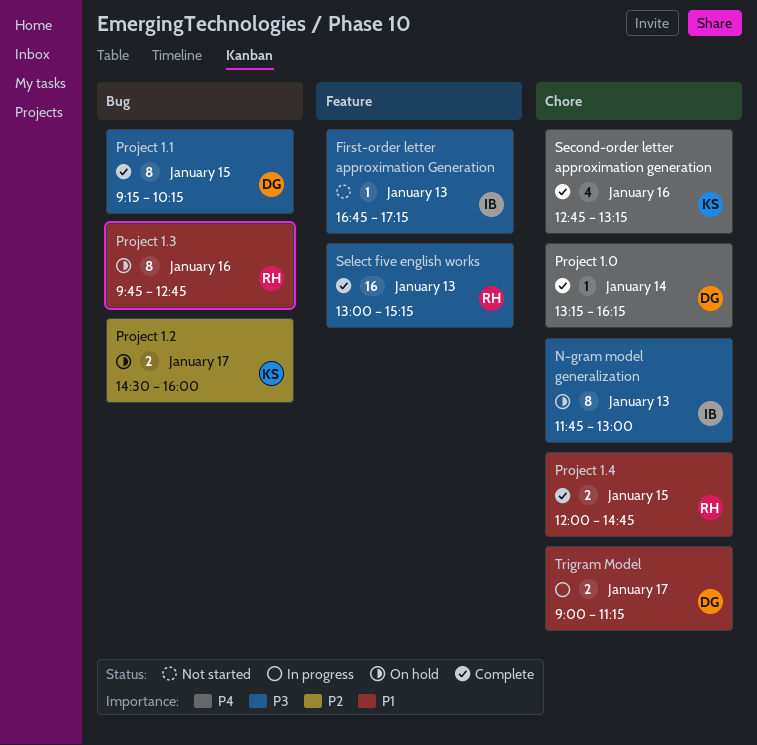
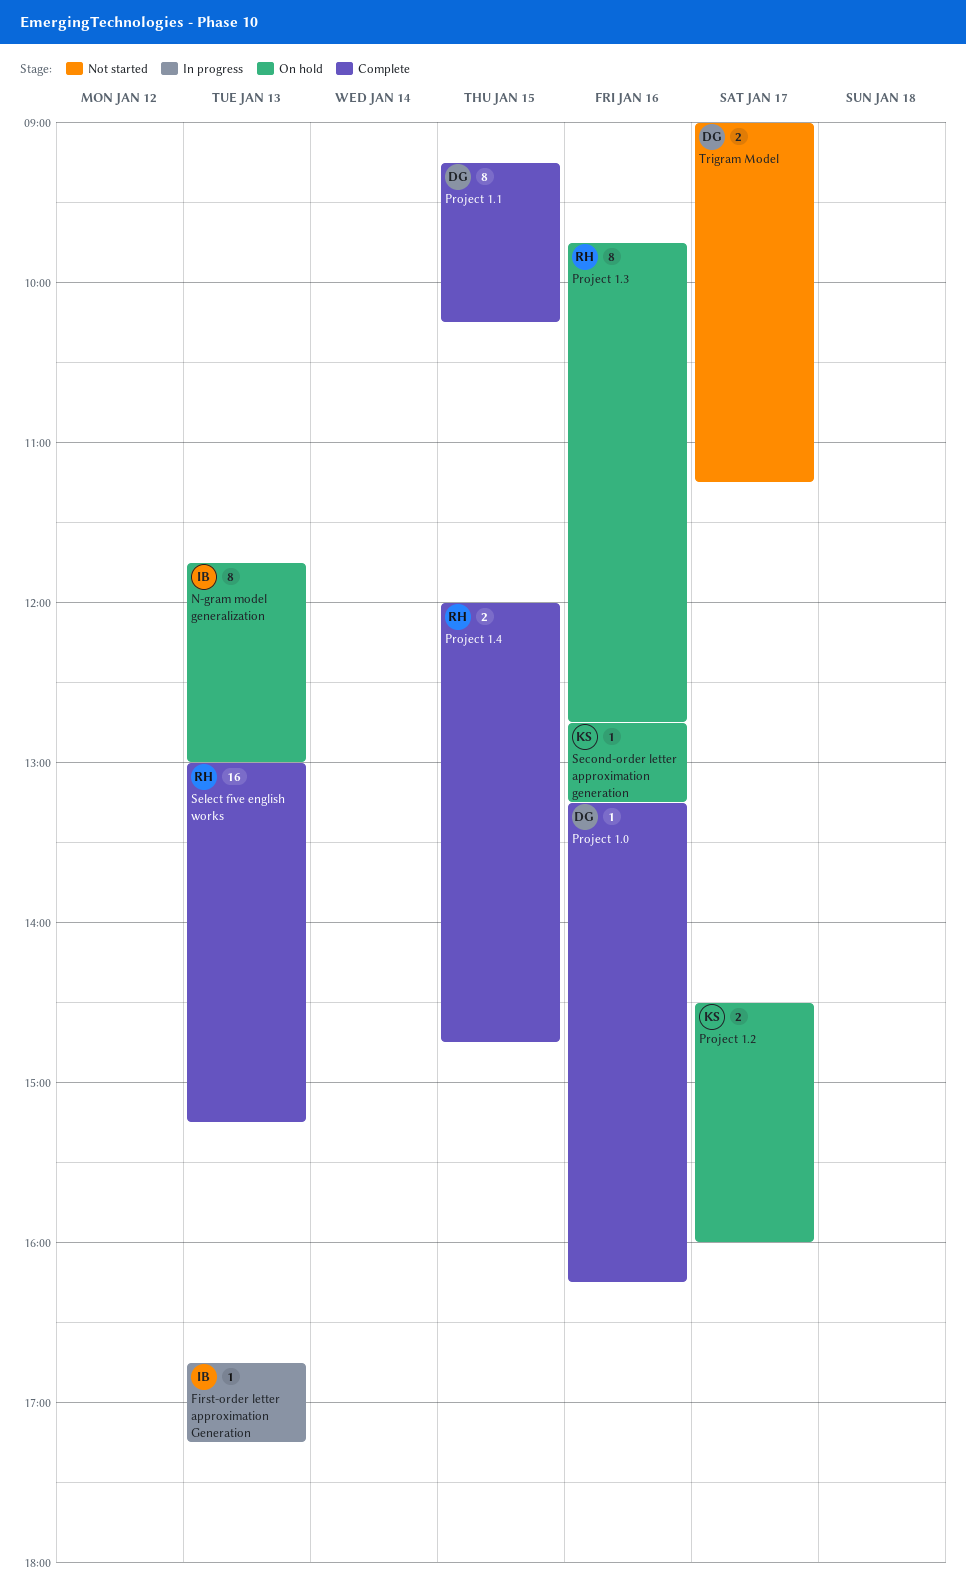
First-order letter approximation Generation, status: Not started -> In progress
Project 1.0, day: Jan 14 -> Jan 16
Second-order letter approximation generation, status: Complete -> On hold
Second-order letter approximation generation, estimate: 4 -> 1
Trigram Model, status: In progress -> Not started

